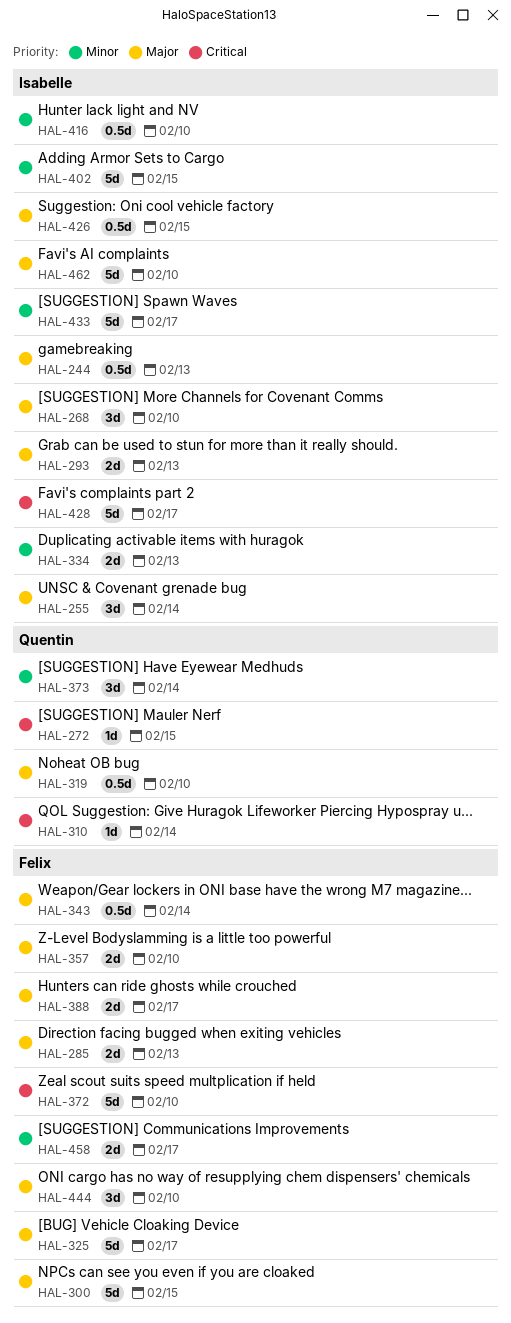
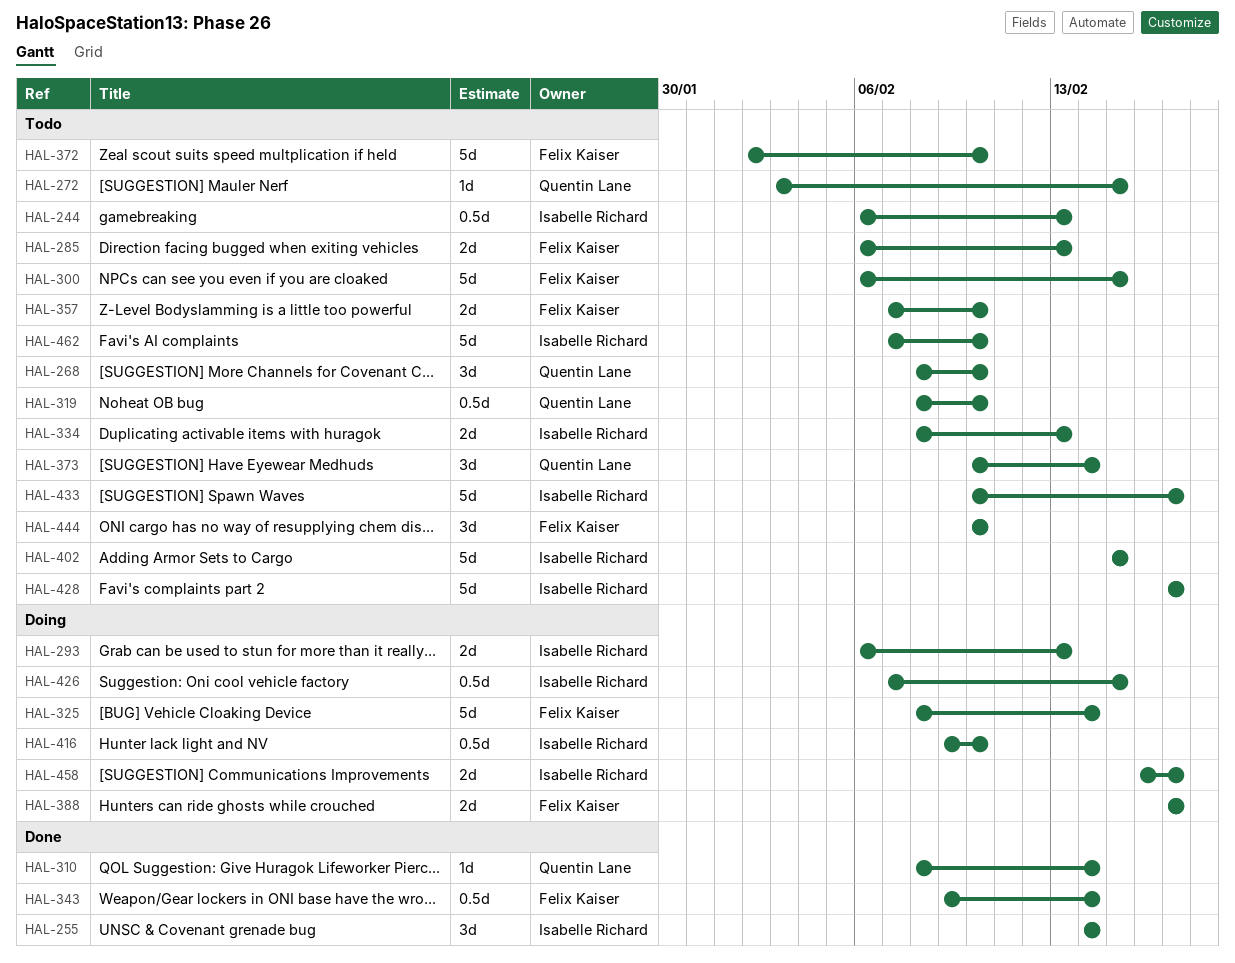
HAL-268, owner: Isabelle Richard -> Quentin Lane
HAL-325, due: Feb 17 -> Feb 14
HAL-458, owner: Felix Kaiser -> Isabelle Richard

